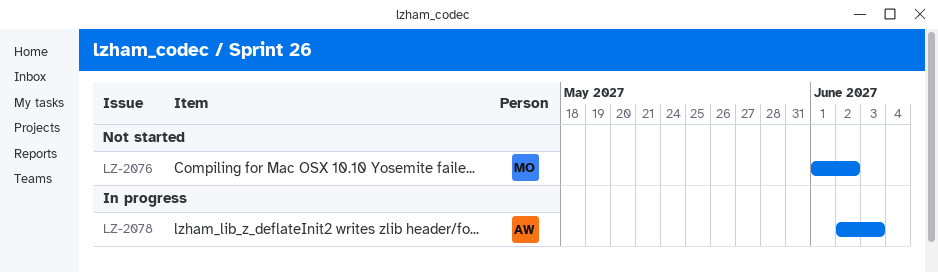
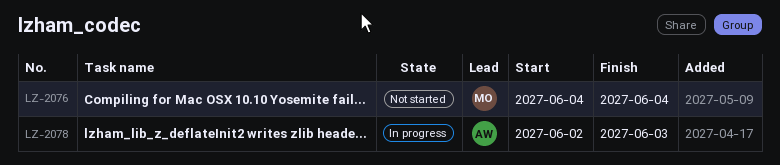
LZ-2076, start: Jun 1 -> Jun 4
LZ-2076, due: Jun 2 -> Jun 4

